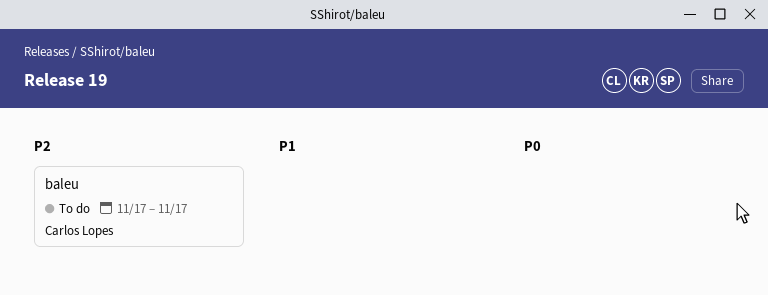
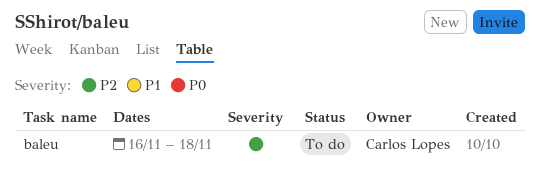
baleu, start: Nov 17 -> Nov 16
baleu, due: Nov 17 -> Nov 18

